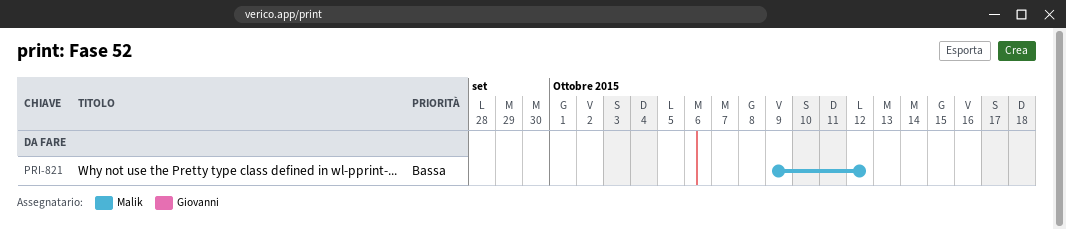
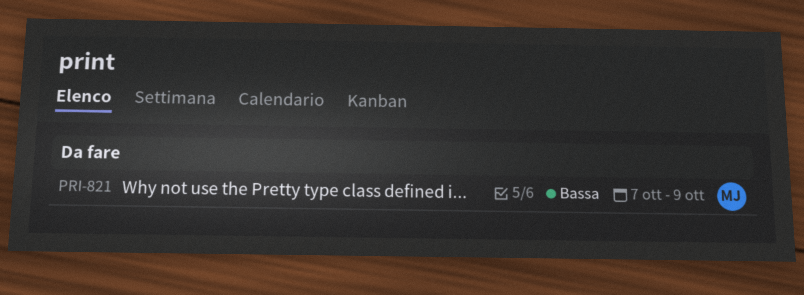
PRI-821, start: Oct 9 -> Oct 7
PRI-821, due: Oct 12 -> Oct 9

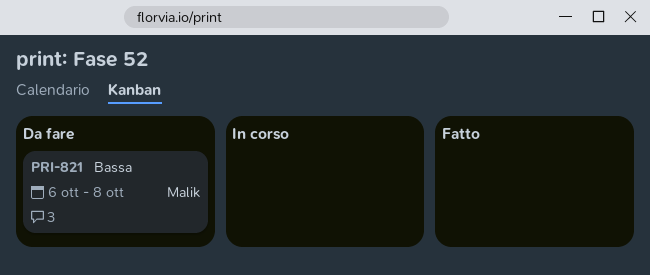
PRI-821, start: Oct 7 -> Oct 6
PRI-821, due: Oct 9 -> Oct 8

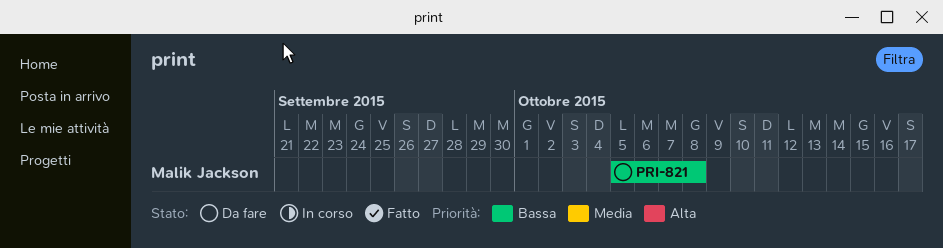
PRI-821, start: Oct 6 -> Oct 5

